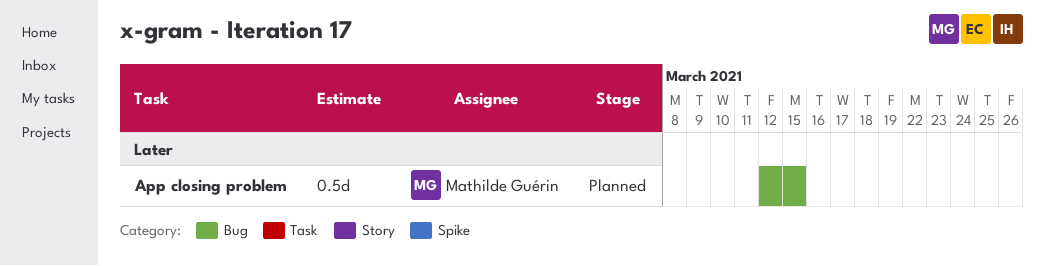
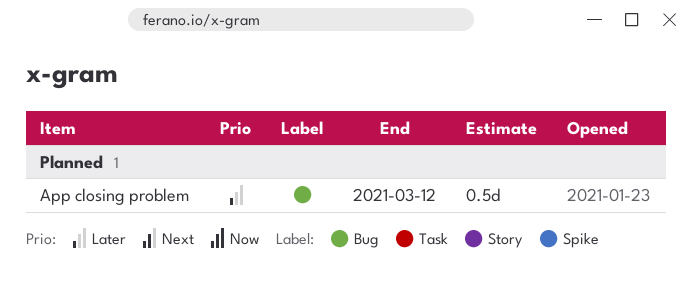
App closing problem, due: Mar 15 -> Mar 12

